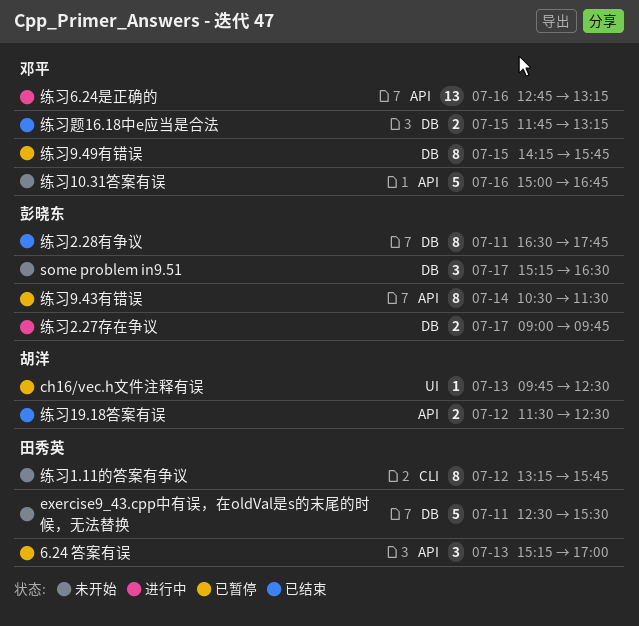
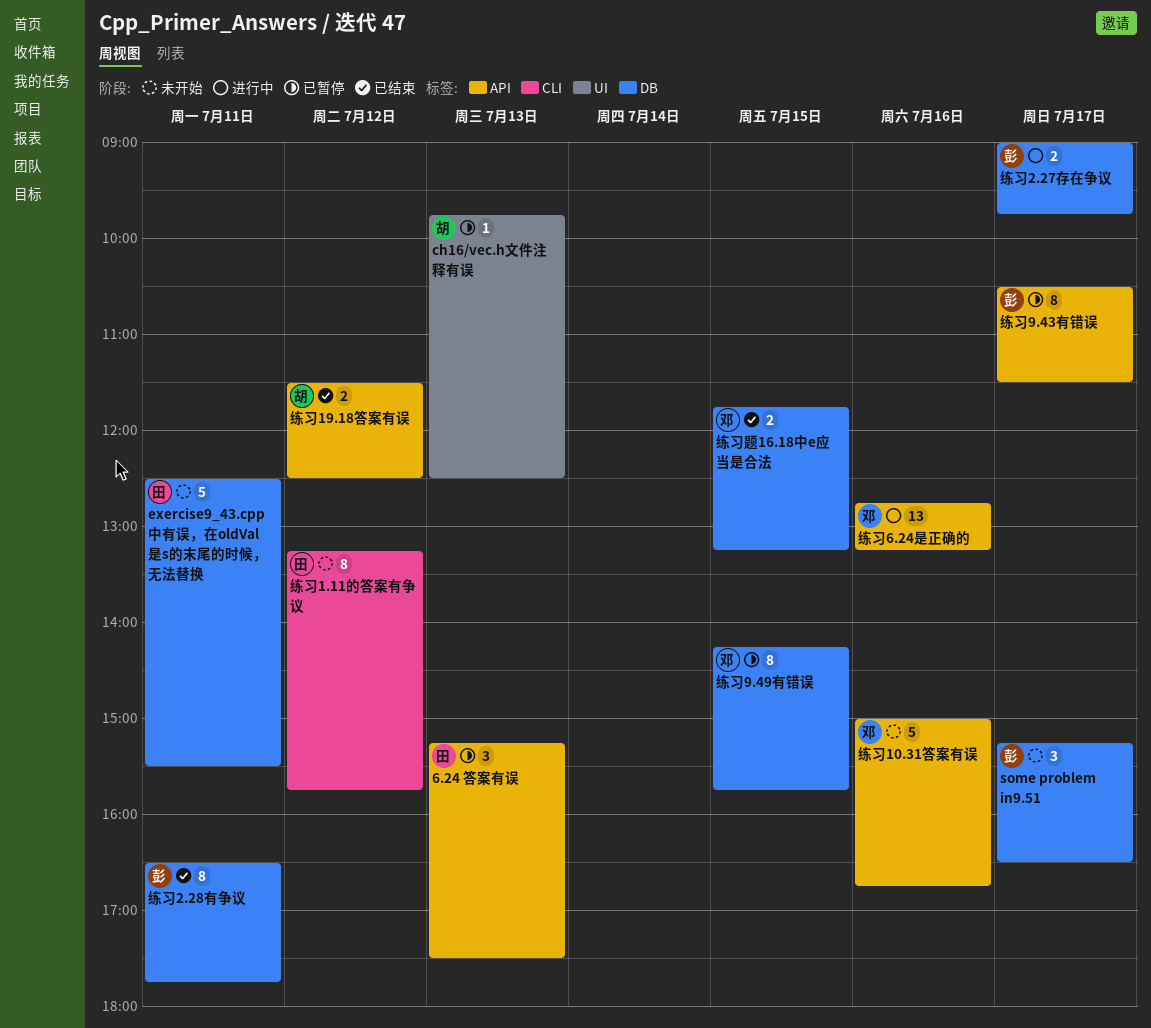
6.24 答案有误, ends: 17:00 -> 17:30
练习9.43有错误, day: Jul 14 -> Jul 17

